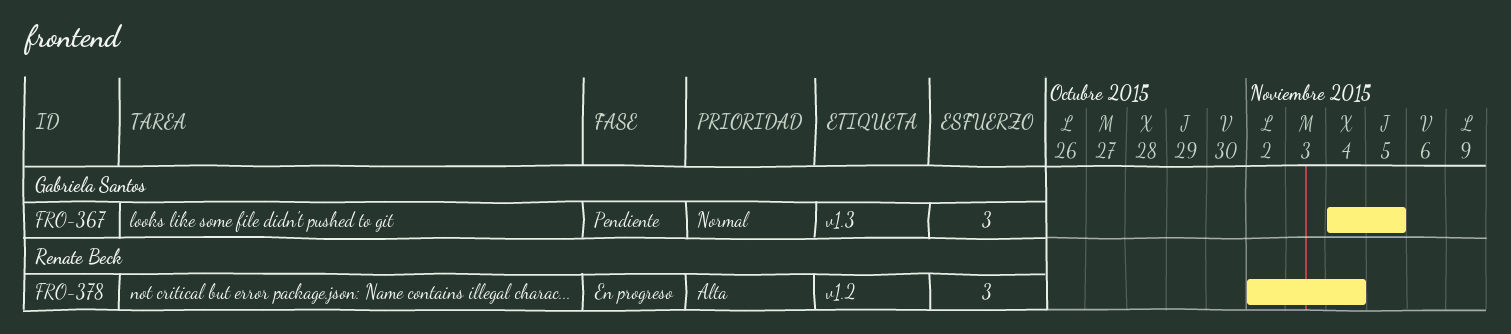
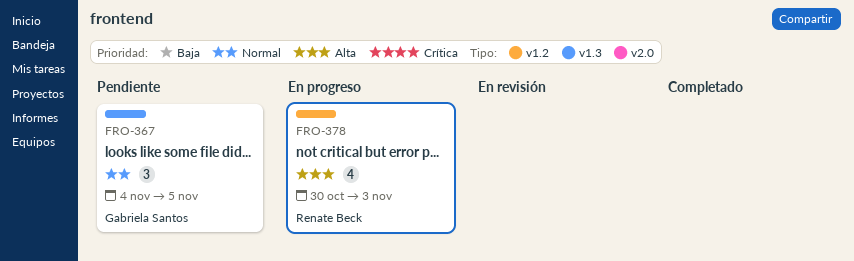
FRO-378, estimate: 3 -> 4
FRO-378, start: Nov 2 -> Oct 30
FRO-378, due: Nov 4 -> Nov 3

